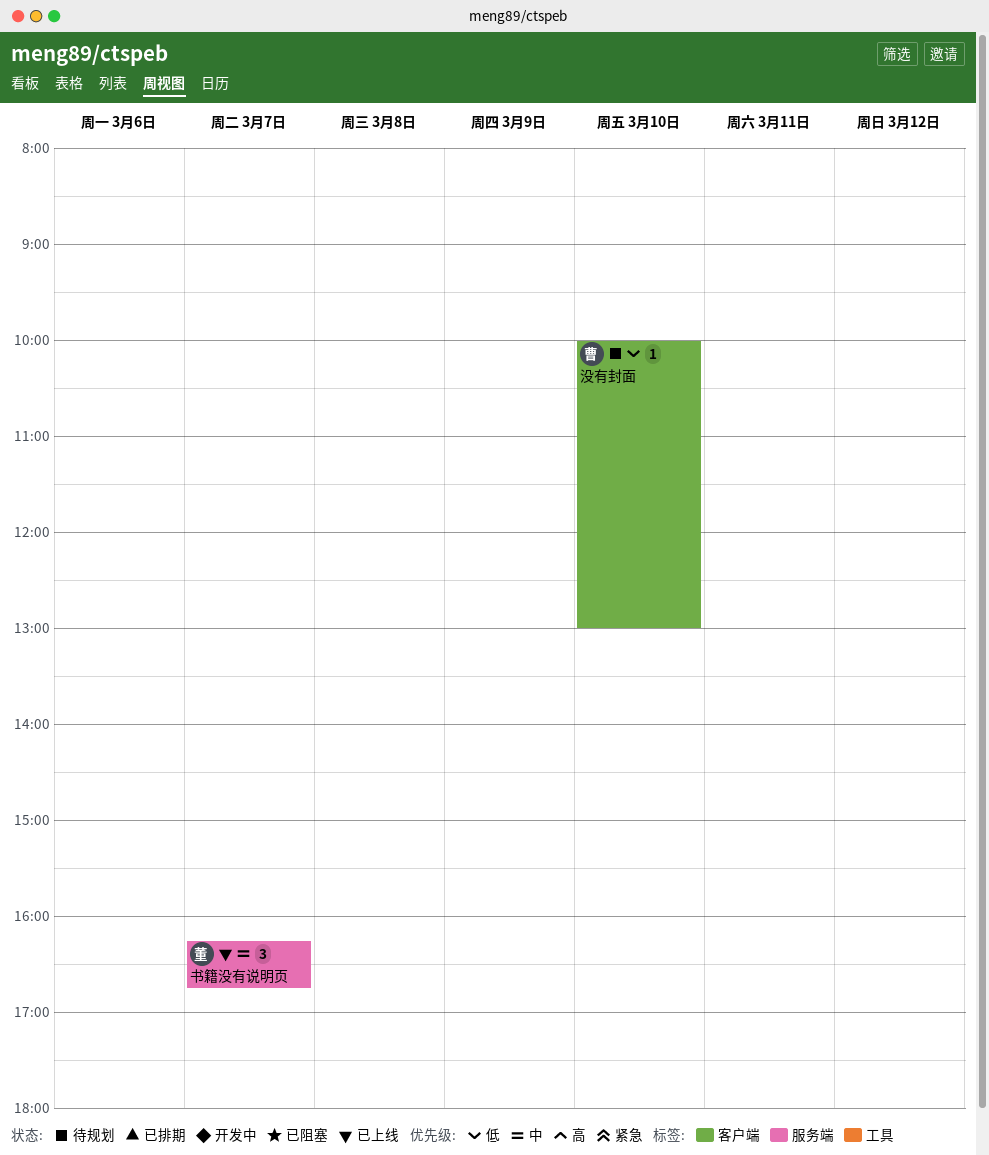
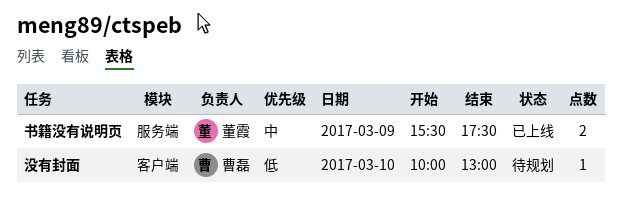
书籍没有说明页, estimate: 3 -> 2
书籍没有说明页, day: Mar 7 -> Mar 9
书籍没有说明页, begins: 16:15 -> 15:30
书籍没有说明页, ends: 16:45 -> 17:30

